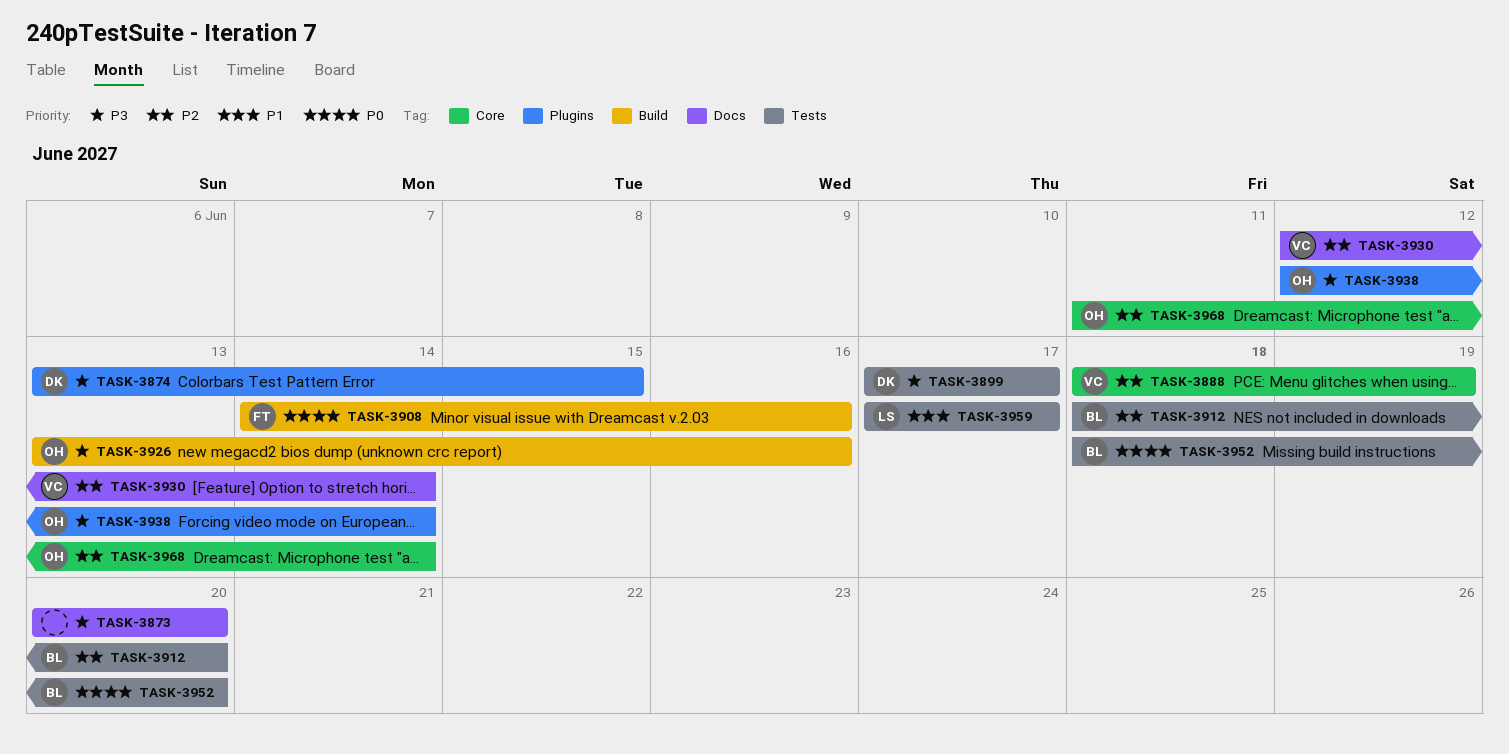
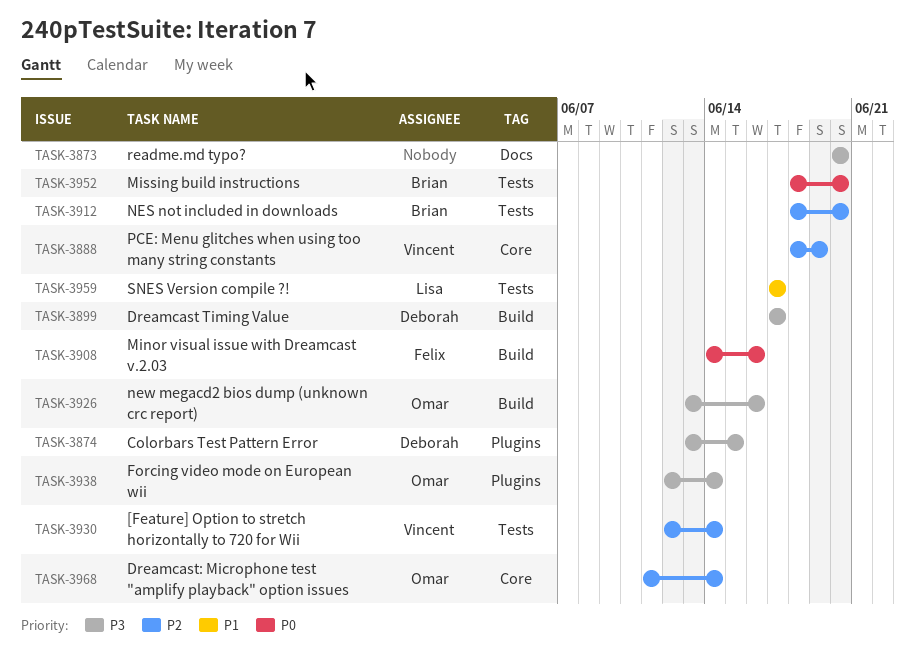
TASK-3899, label: Tests -> Build
TASK-3930, label: Docs -> Tests

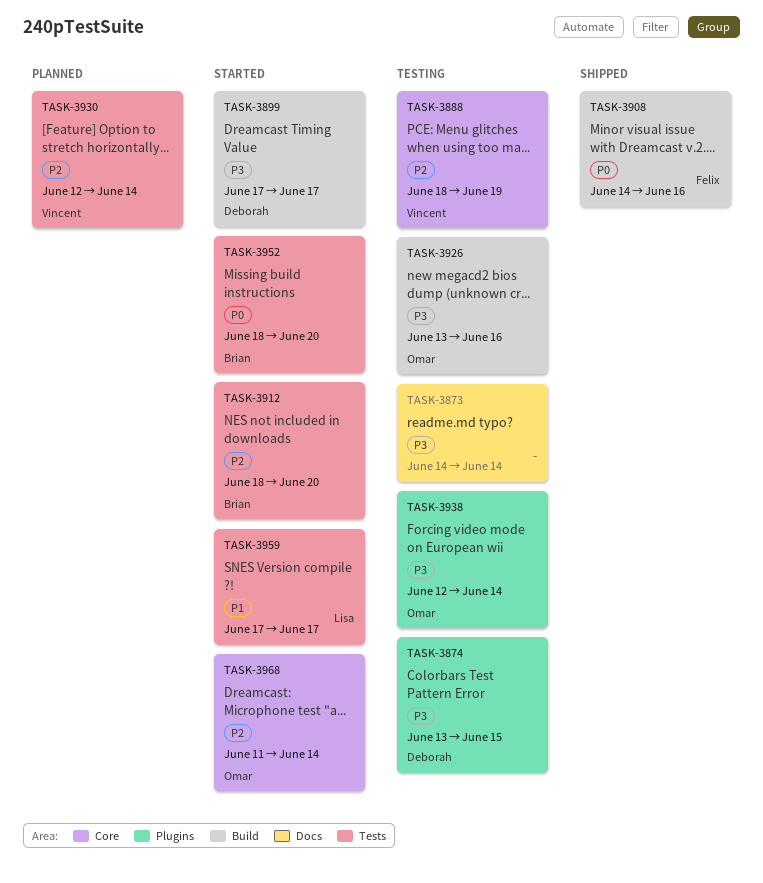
TASK-3873, start: Jun 20 -> Jun 14
TASK-3873, due: Jun 20 -> Jun 14

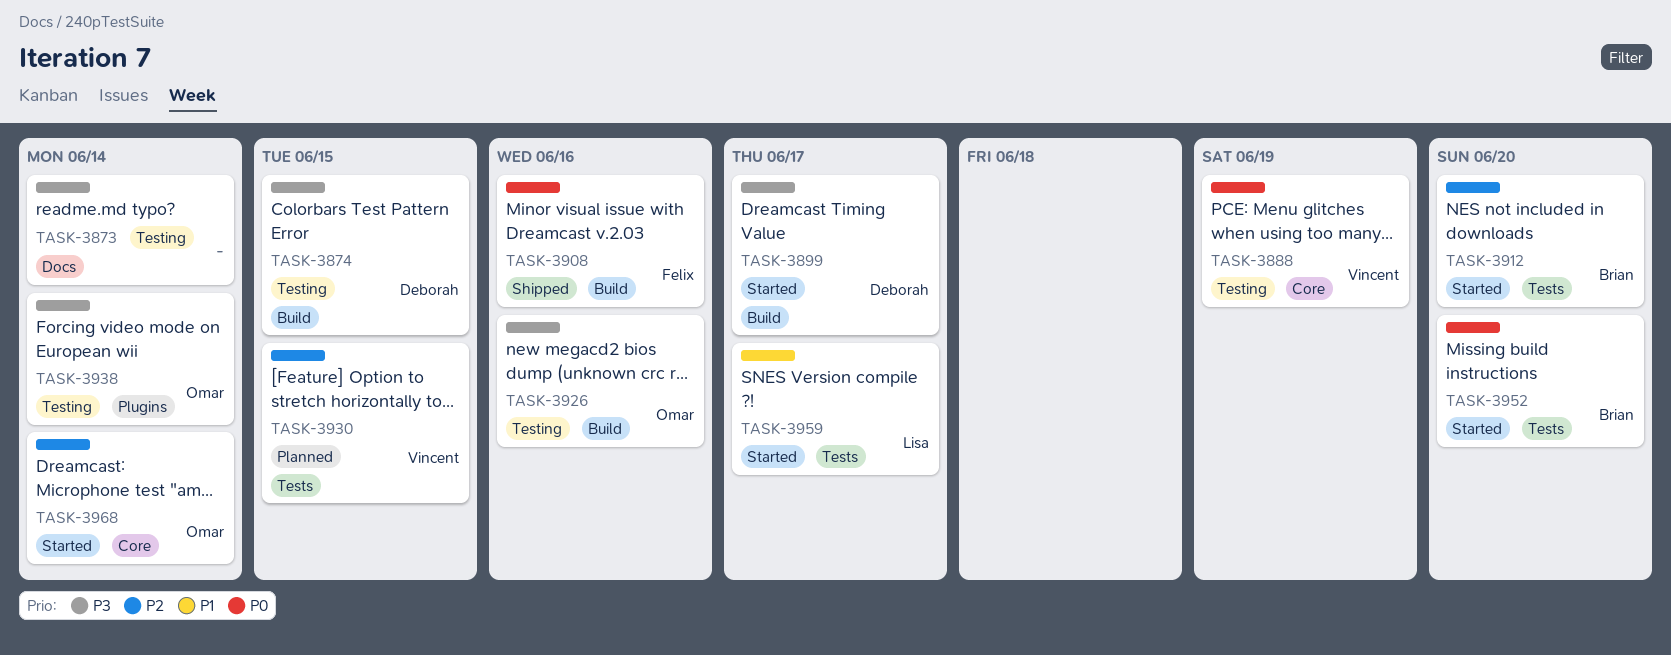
TASK-3874, label: Plugins -> Build
TASK-3888, priority: P2 -> P0
TASK-3930, due: Jun 14 -> Jun 15

